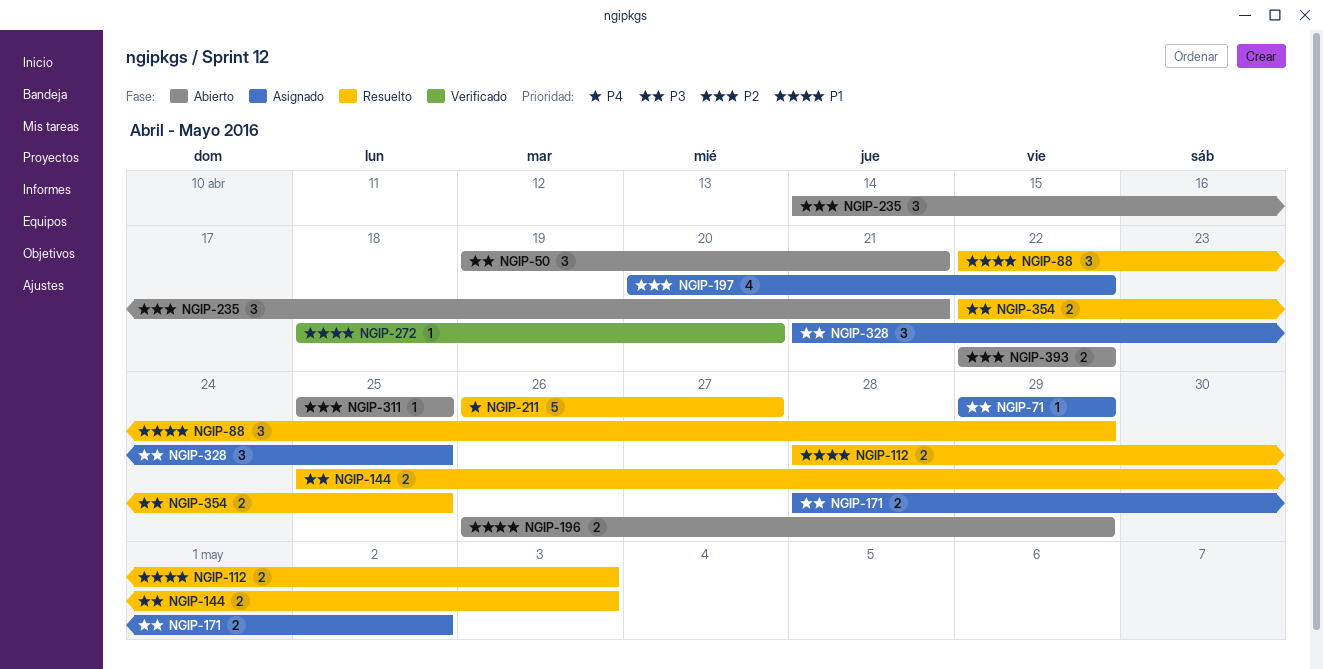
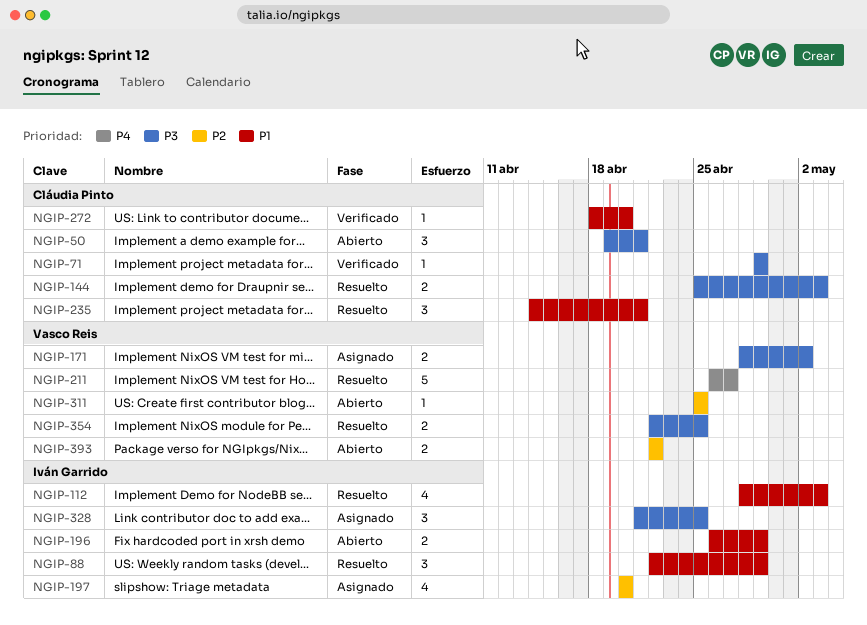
NGIP-71, status: Asignado -> Verificado
NGIP-112, estimate: 2 -> 4
NGIP-197, due: Apr 22 -> Apr 20
NGIP-235, status: Abierto -> Resuelto
NGIP-235, priority: P2 -> P1

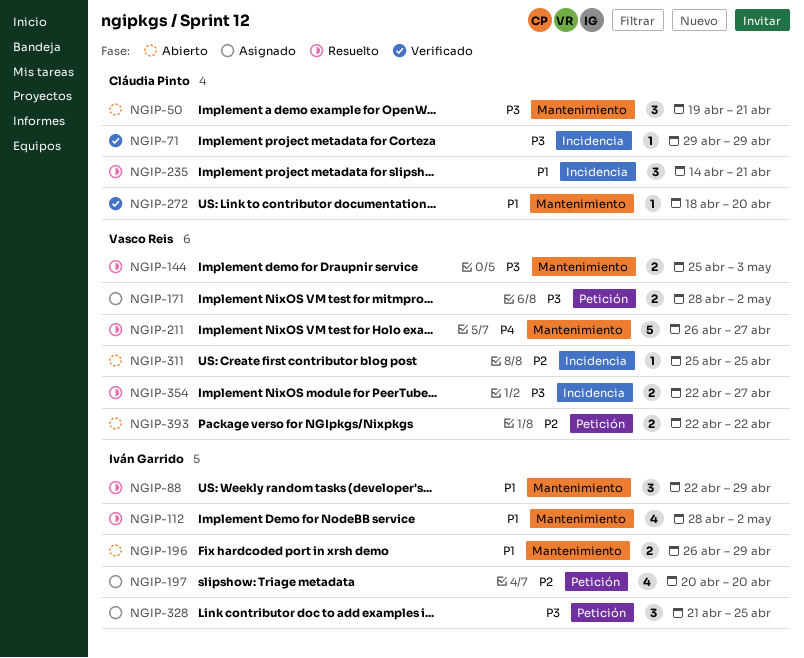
NGIP-112, due: May 3 -> May 2
NGIP-144, owner: Cláudia Pinto -> Vasco Reis
NGIP-354, due: Apr 25 -> Apr 27

